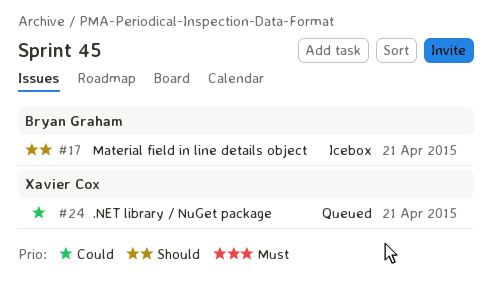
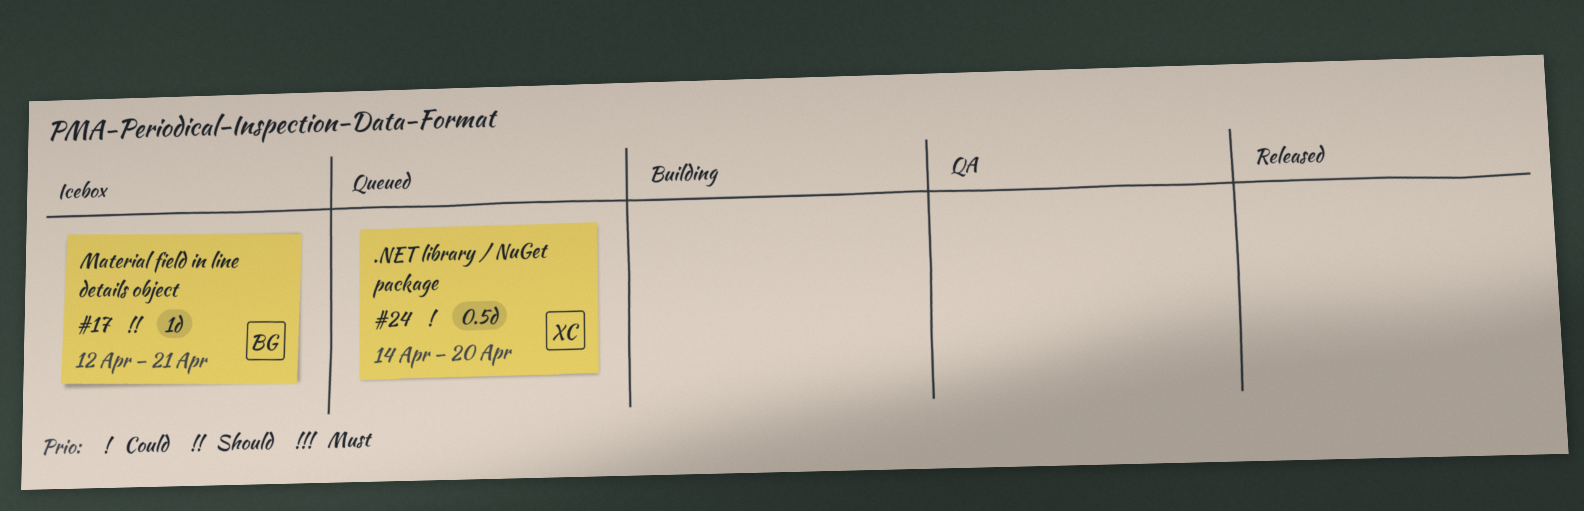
#24, due: Apr 21 -> Apr 20

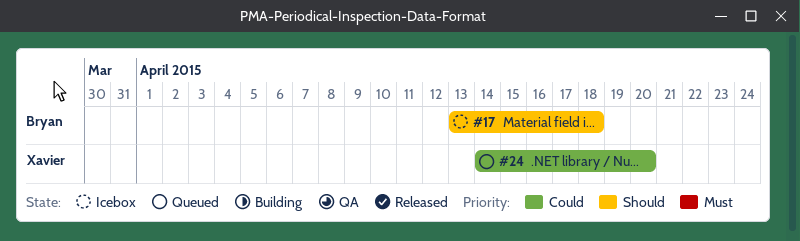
#17, start: Apr 12 -> Apr 13
#17, due: Apr 21 -> Apr 18

